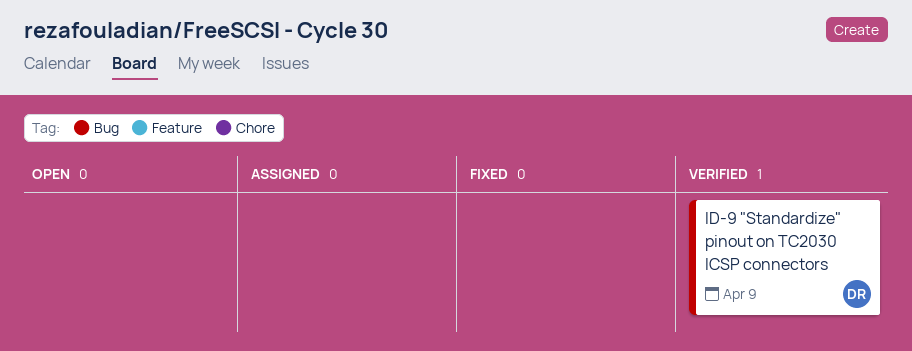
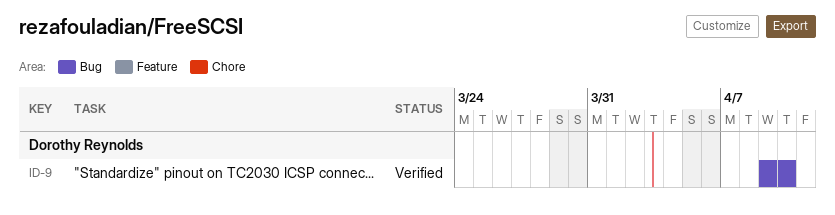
ID-9, due: Apr 9 -> Apr 10

